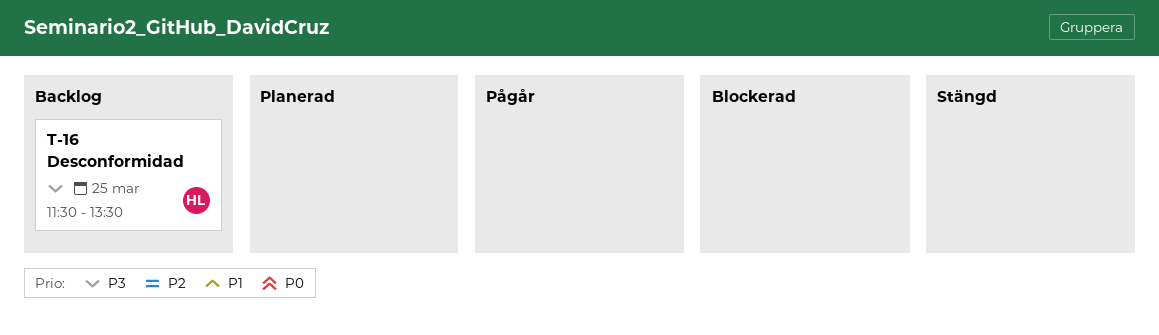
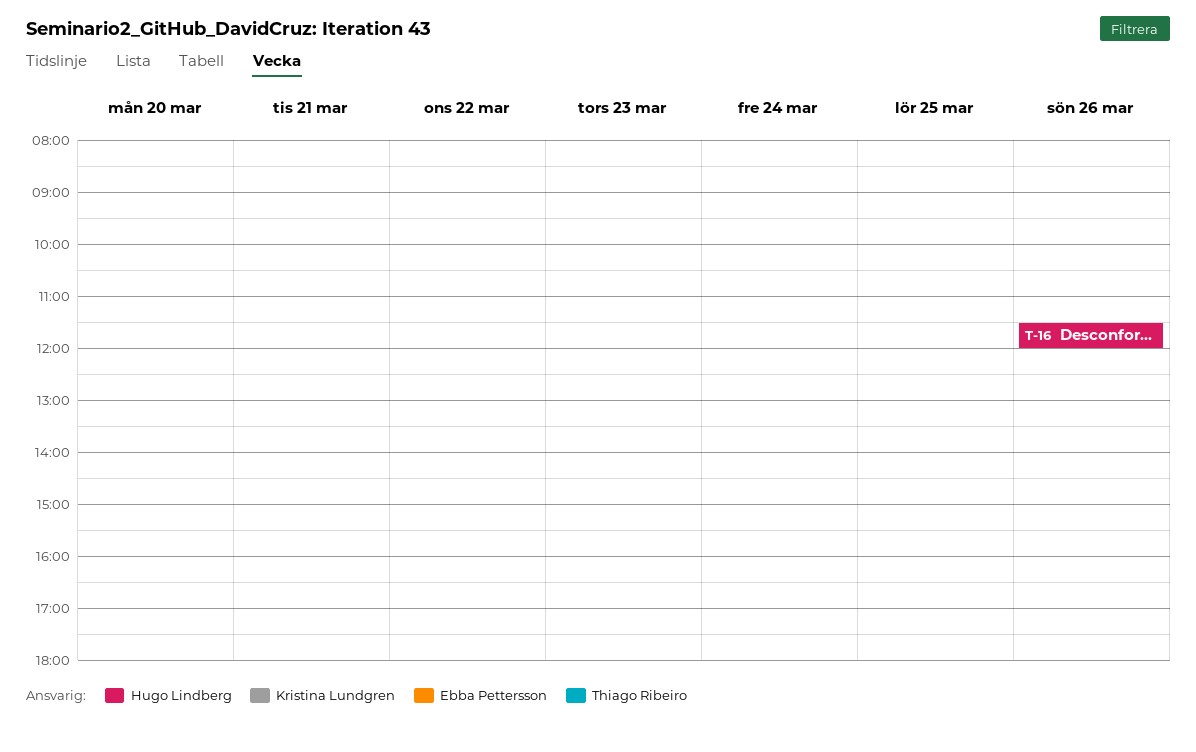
T-16, day: Mar 25 -> Mar 26
T-16, ends: 13:30 -> 12:00

